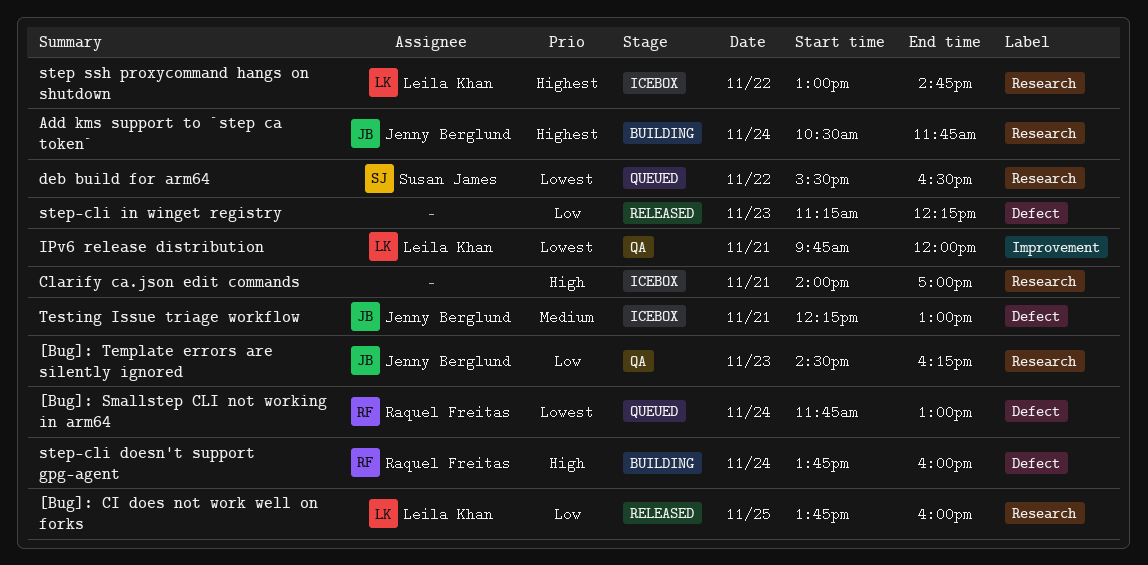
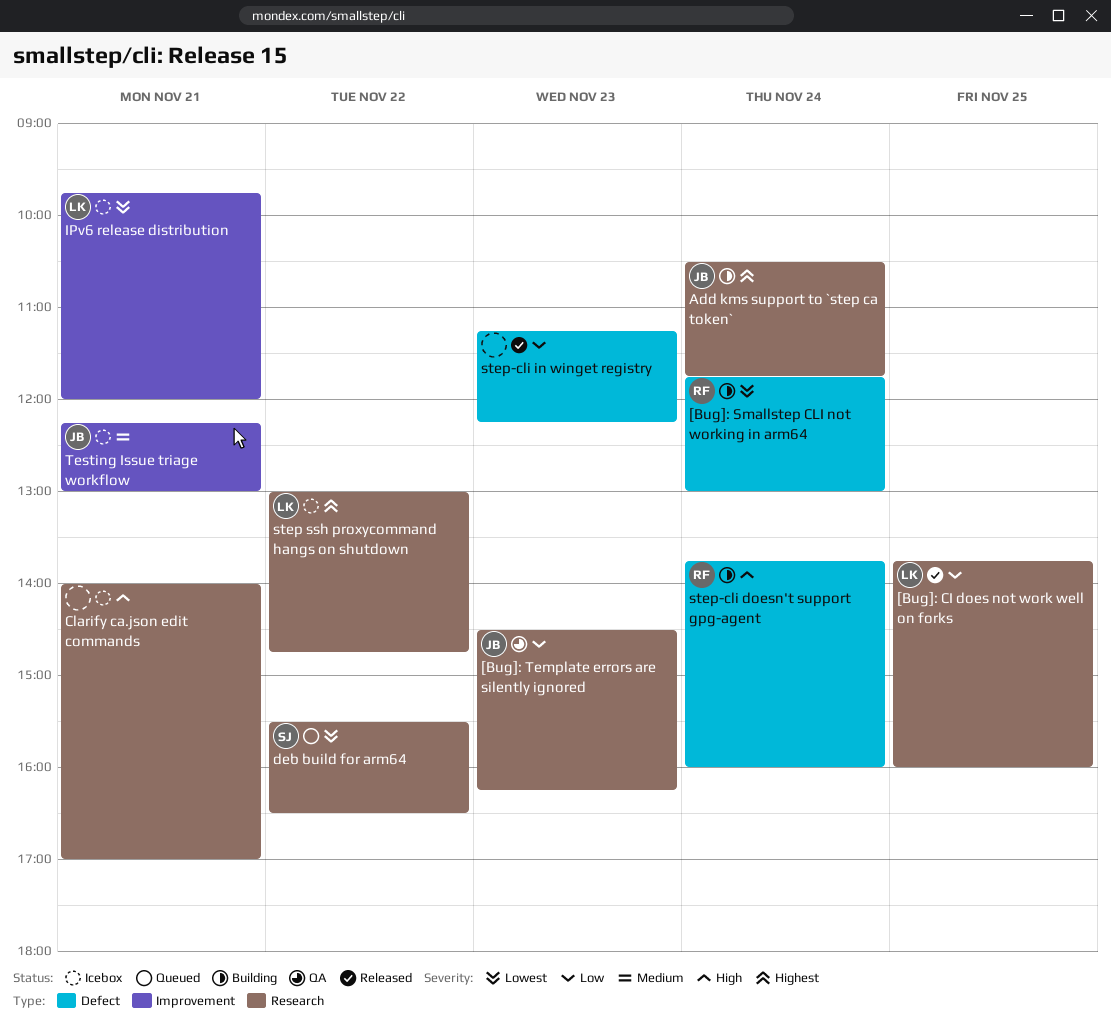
[Bug]: Smallstep CLI not working in arm64, status: Queued -> Building
IPv6 release distribution, status: QA -> Icebox
Testing Issue triage workflow, label: Defect -> Improvement

